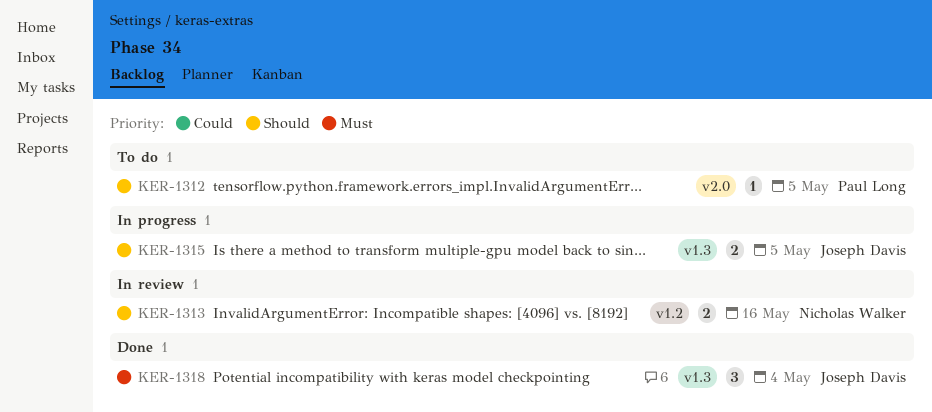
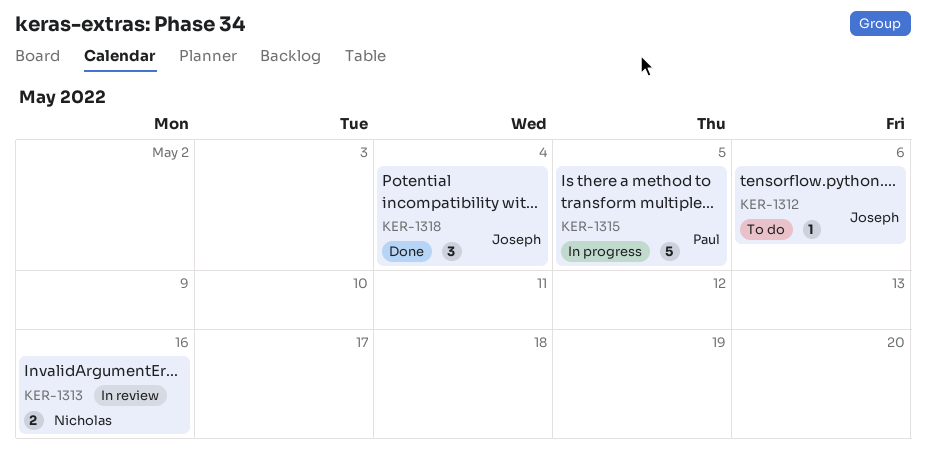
KER-1312, owner: Paul Long -> Joseph Davis
KER-1312, due: May 5 -> May 6
KER-1315, owner: Joseph Davis -> Paul Long
KER-1315, estimate: 2 -> 5

